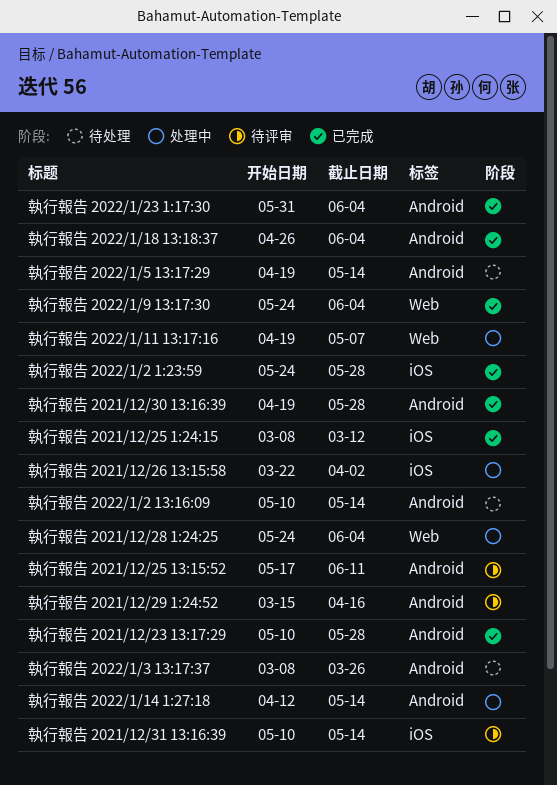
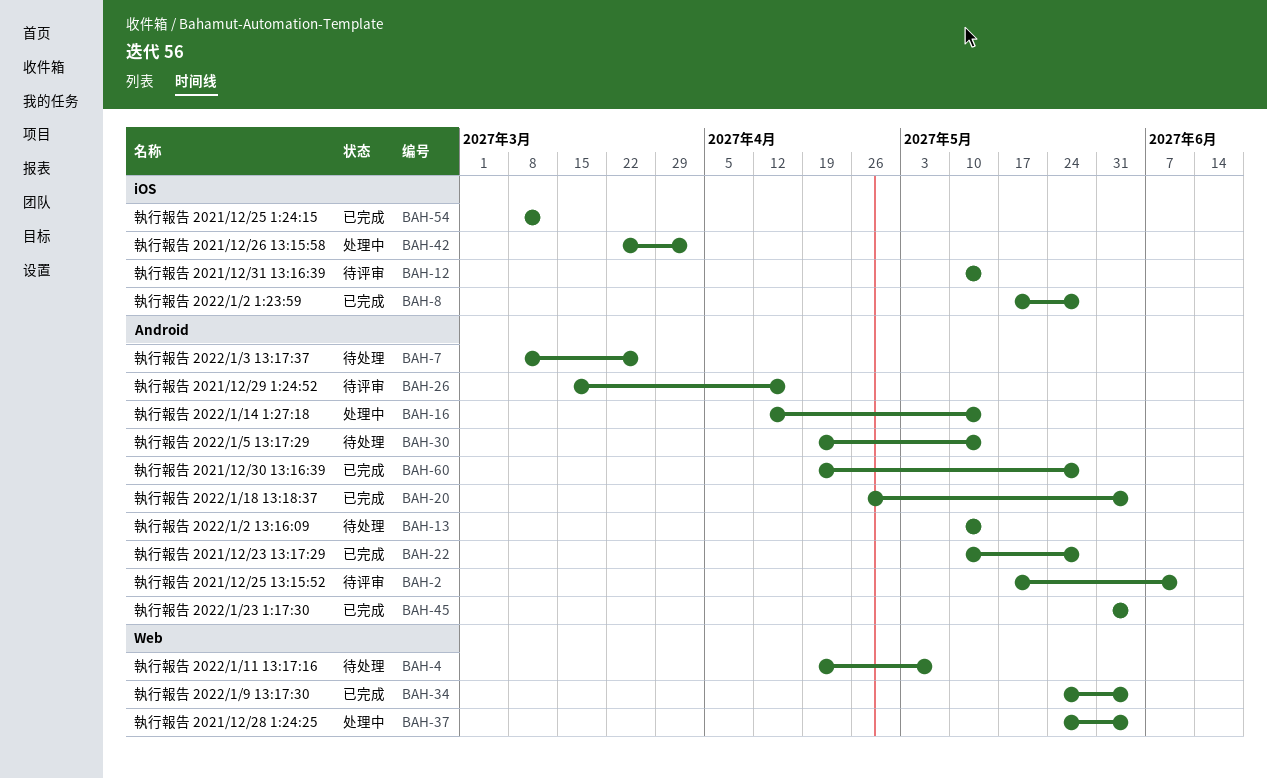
執行報告 2022/1/11 13:17:16, status: 处理中 -> 待处理
執行報告 2022/1/2 1:23:59, start: May 24 -> May 17

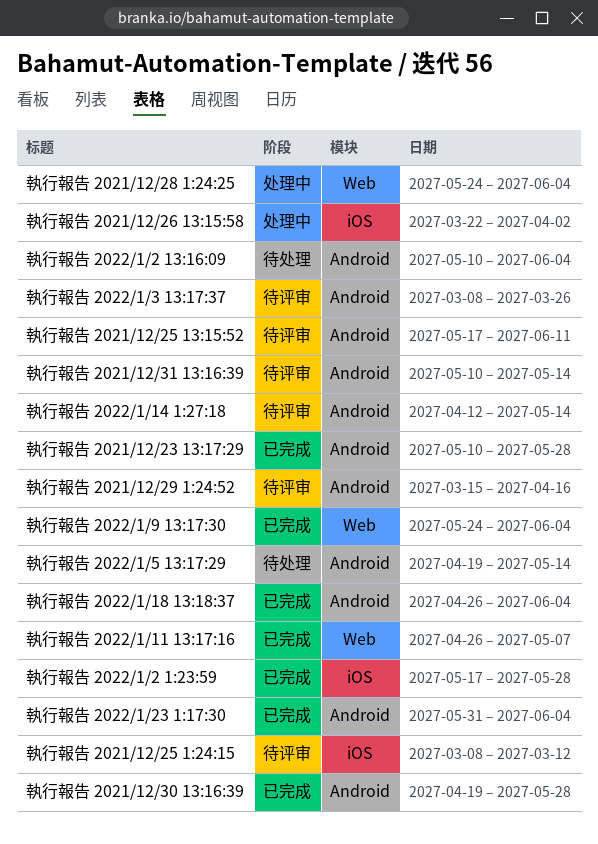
執行報告 2021/12/25 1:24:15, status: 已完成 -> 待评审
執行報告 2021/12/31 13:16:39, label: iOS -> Android
執行報告 2022/1/11 13:17:16, status: 待处理 -> 已完成
執行報告 2022/1/11 13:17:16, start: Apr 19 -> Apr 26
執行報告 2022/1/14 1:27:18, status: 处理中 -> 待评审
執行報告 2022/1/2 13:16:09, due: May 14 -> Jun 4
執行報告 2022/1/3 13:17:37, status: 待处理 -> 待评审

